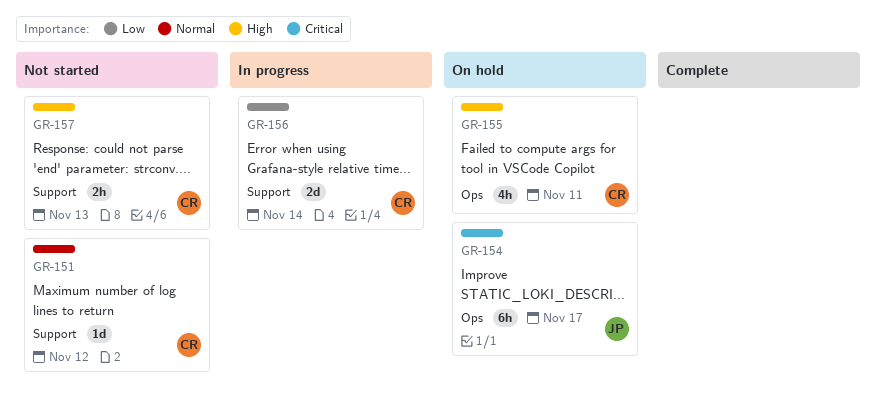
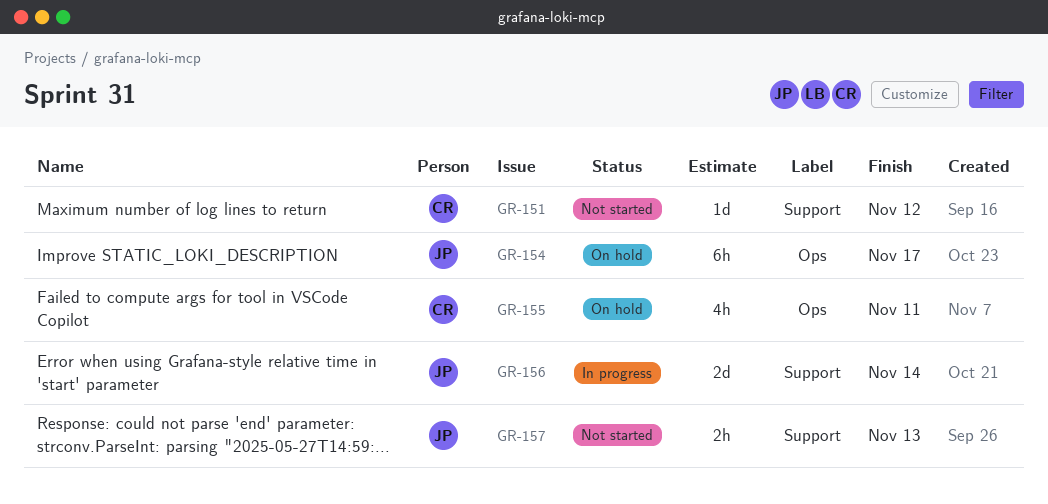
GR-156, owner: CR -> JP
GR-157, owner: CR -> JP

